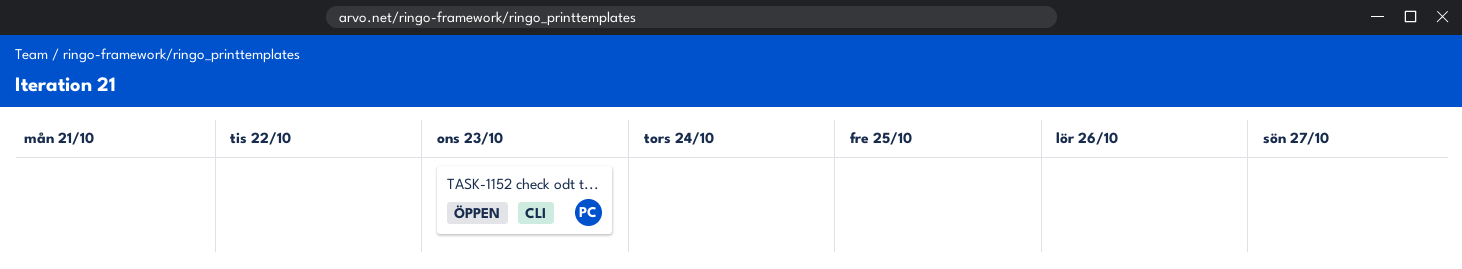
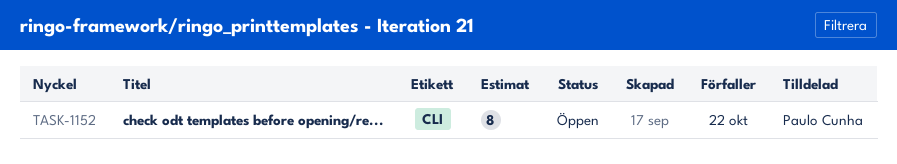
TASK-1152, due: Oct 23 -> Oct 22

